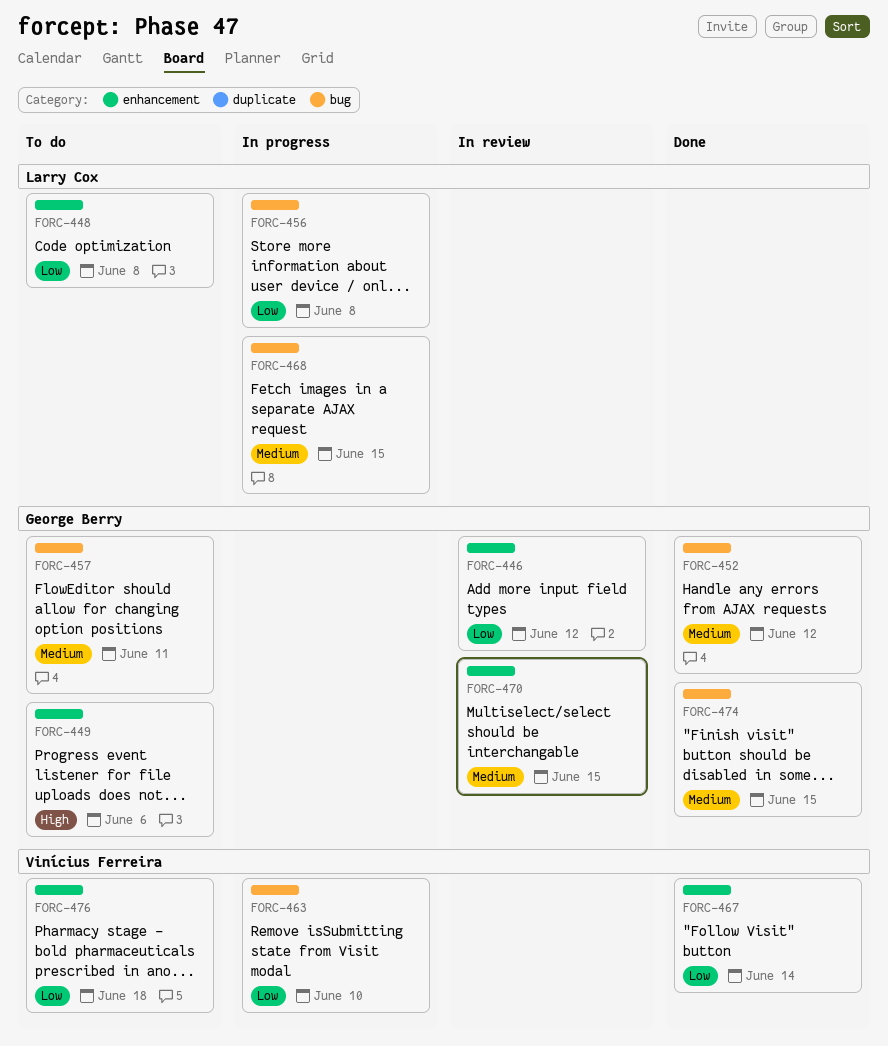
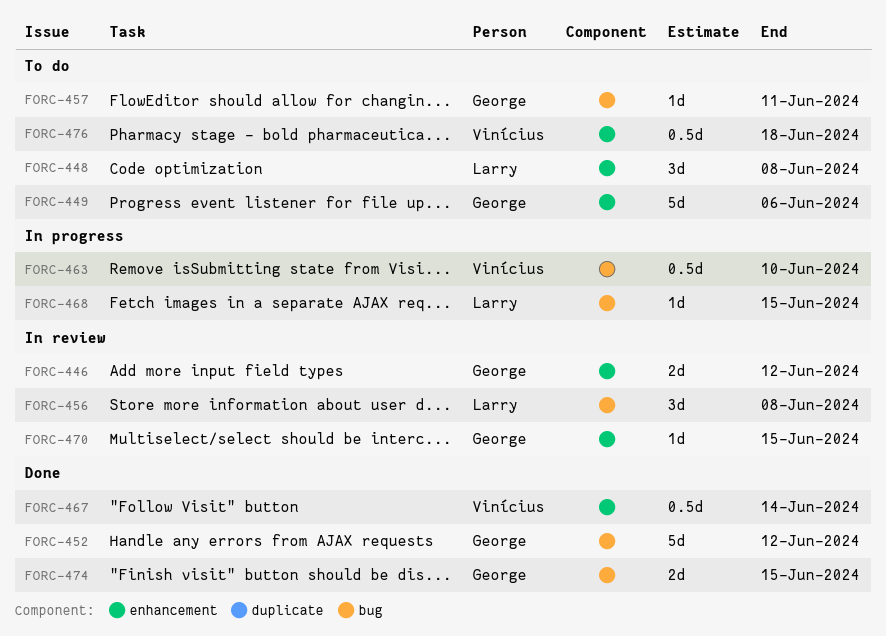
FORC-456, status: In progress -> In review

